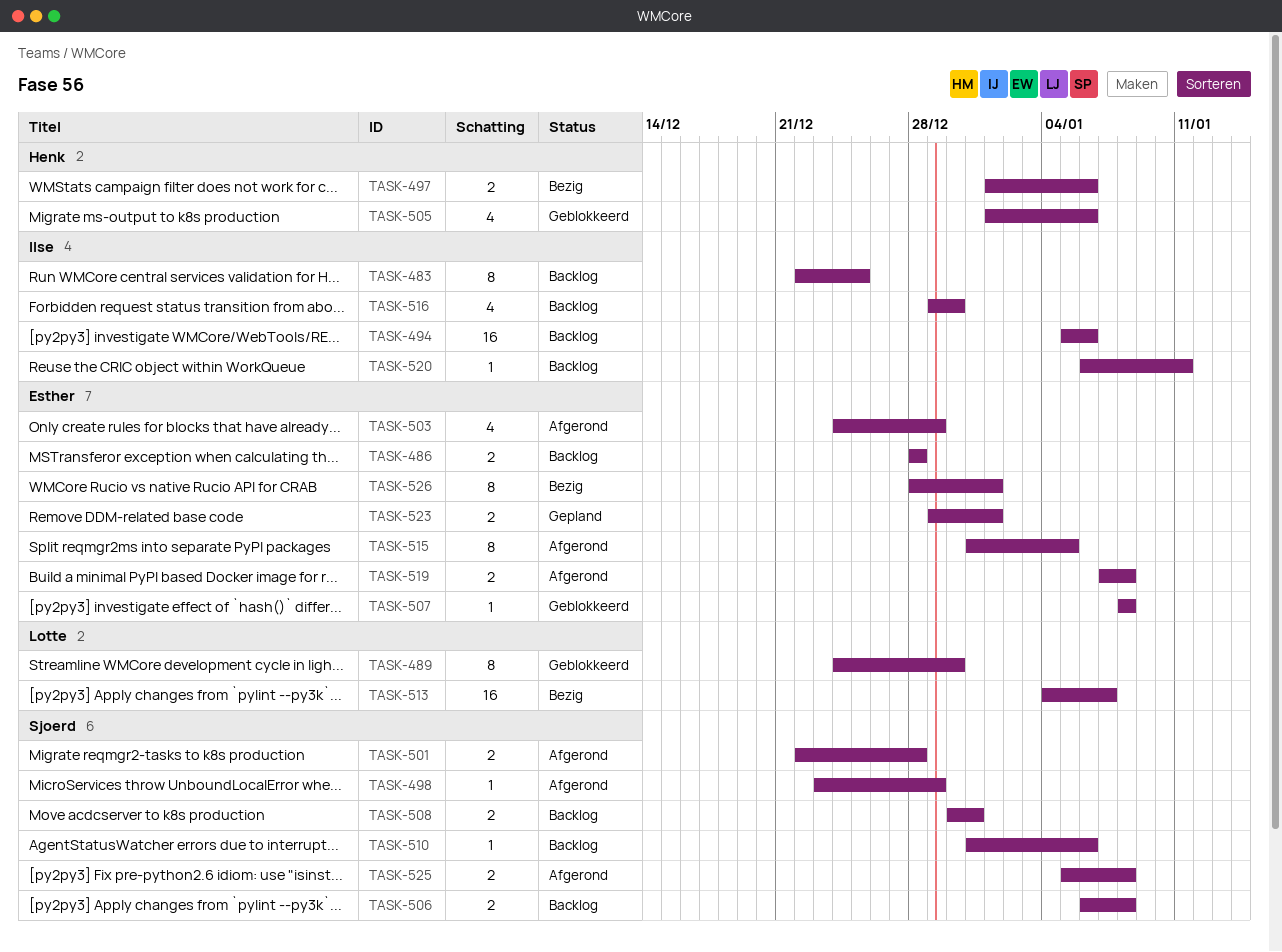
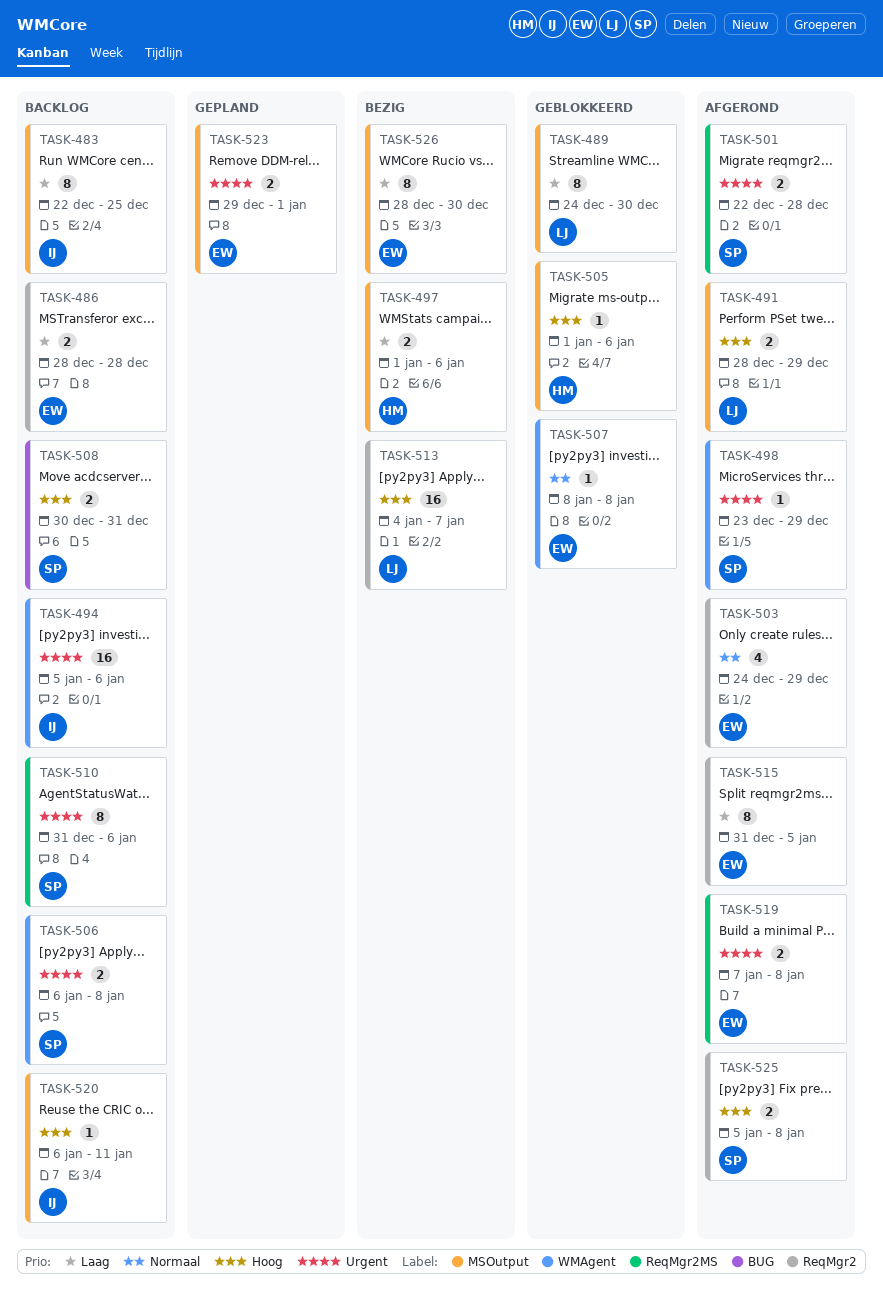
TASK-491: none -> present
TASK-505, estimate: 4 -> 1
TASK-510, estimate: 1 -> 8
TASK-516: present -> none
TASK-526, due: Jan 1 -> Dec 30

